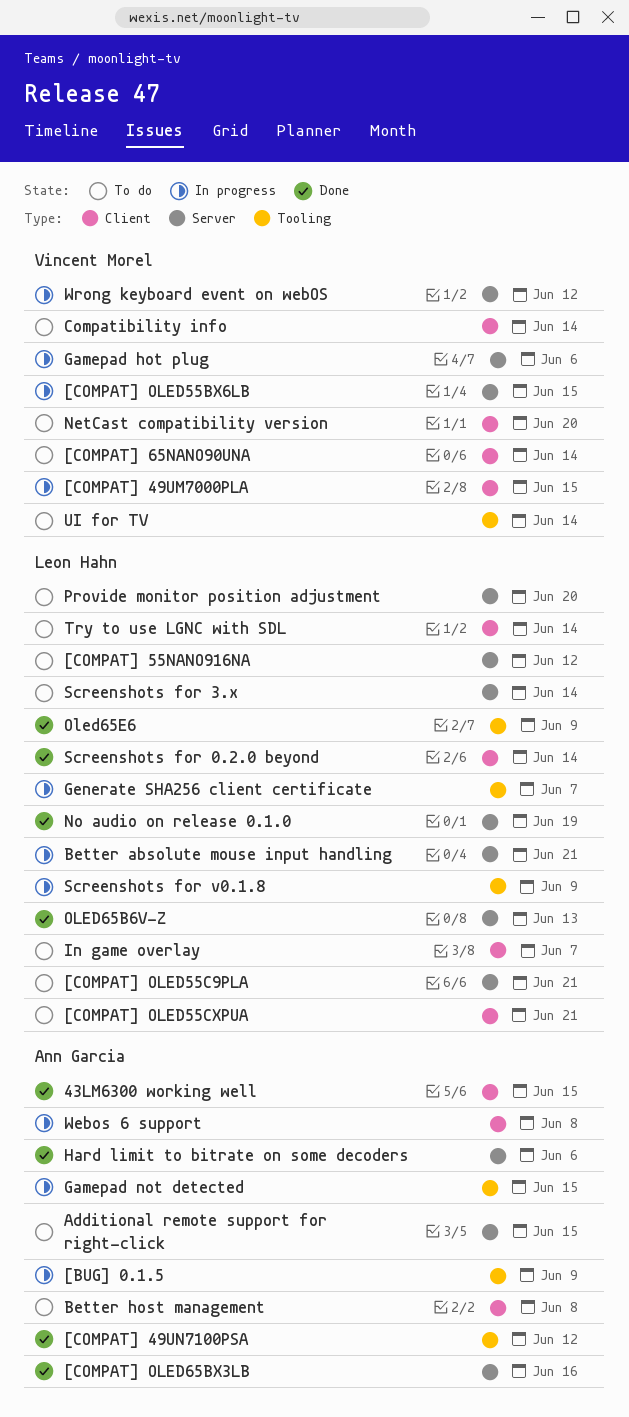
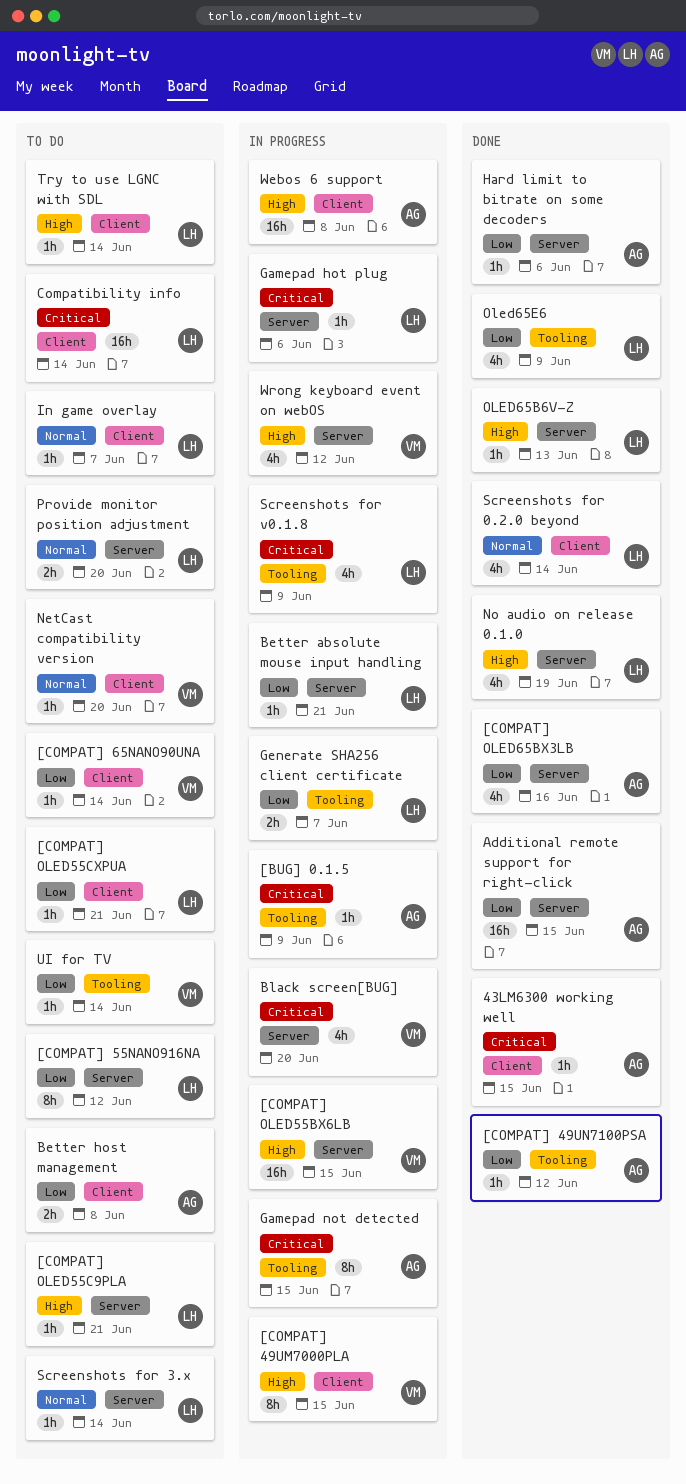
Additional remote support for right-click, status: To do -> Done
Black screen[BUG]: none -> present
Compatibility info, owner: Vincent Morel -> Leon Hahn
Gamepad hot plug, owner: Vincent Morel -> Leon Hahn

